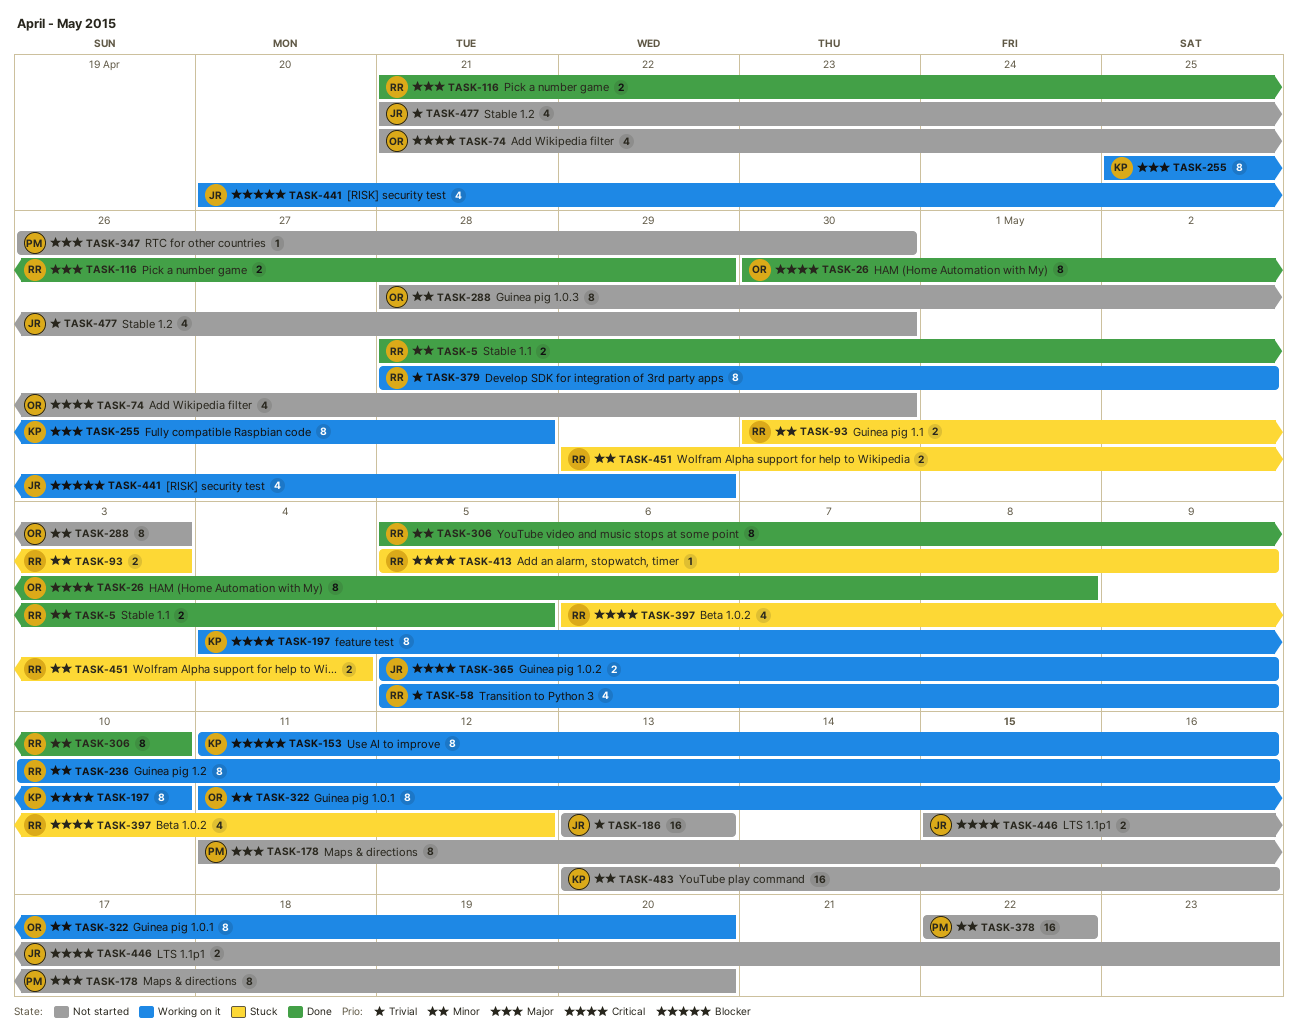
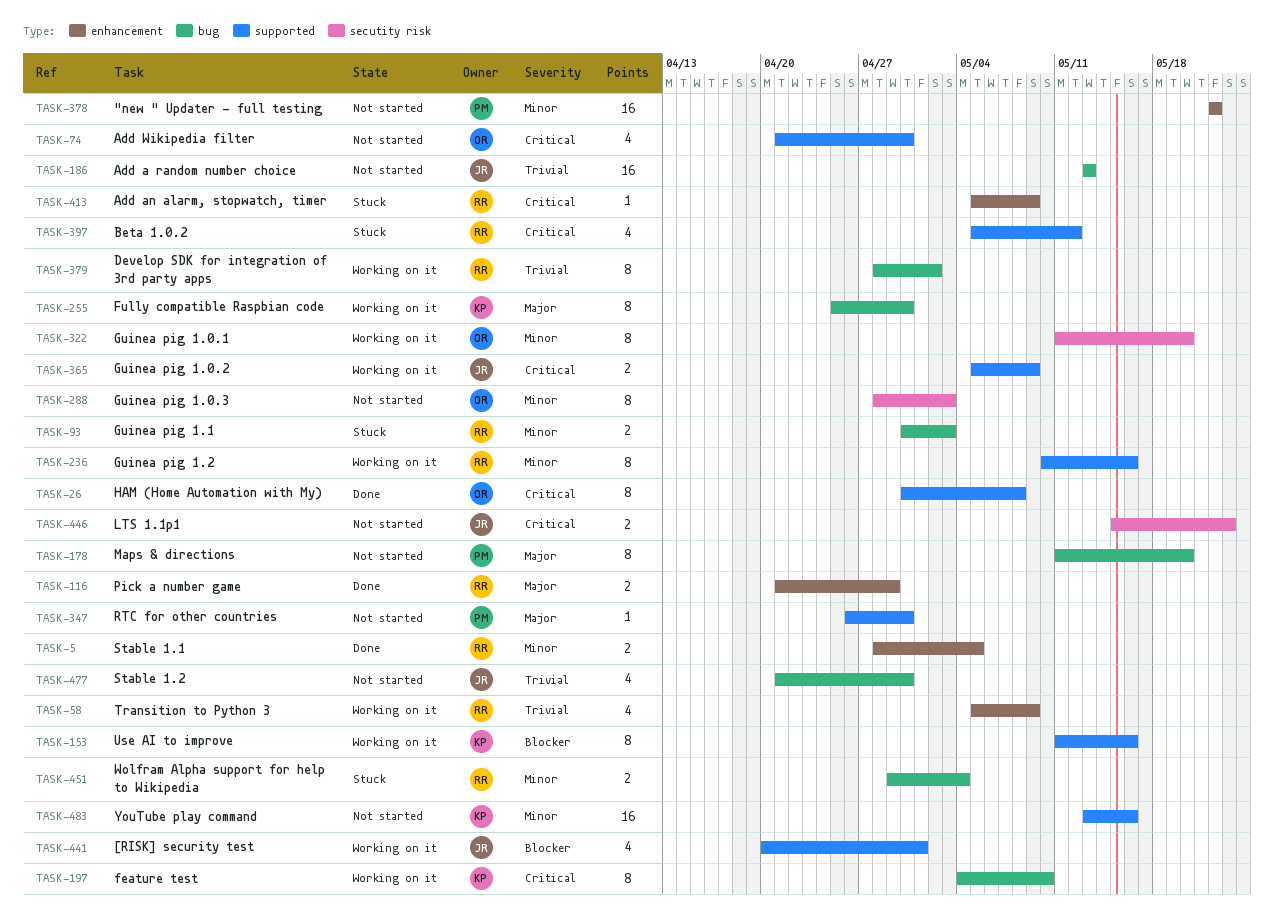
TASK-255, due: Apr 28 -> Apr 30
TASK-306: present -> none
TASK-397, start: May 6 -> May 5
TASK-441, due: Apr 29 -> May 1

